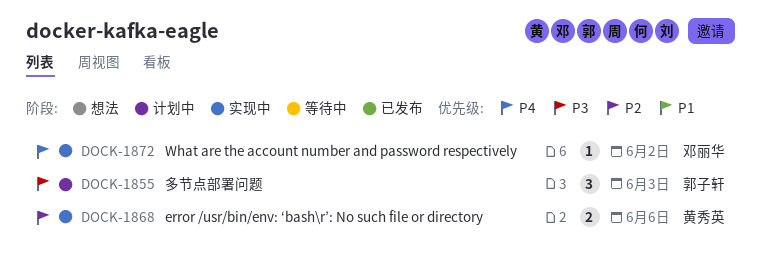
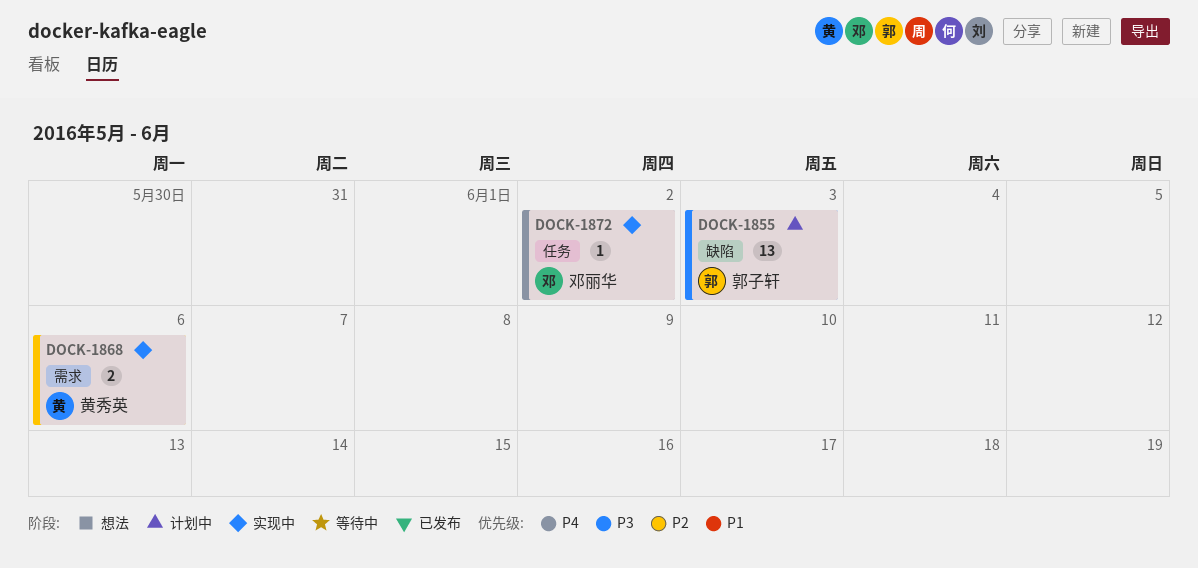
DOCK-1855, estimate: 3 -> 13

